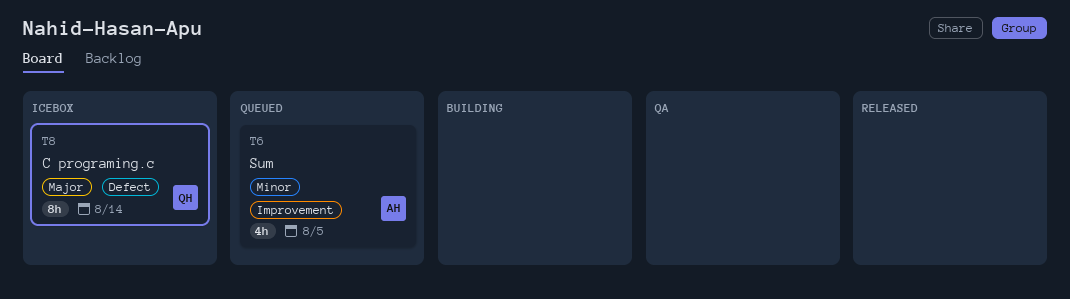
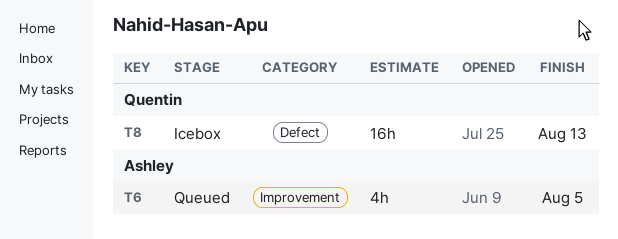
T8, estimate: 8h -> 16h
T8, due: Aug 14 -> Aug 13

